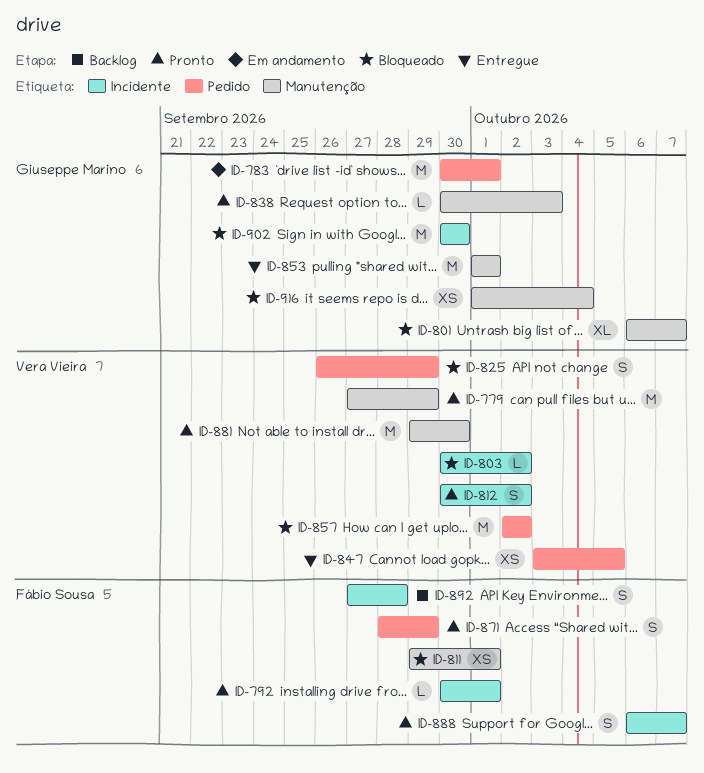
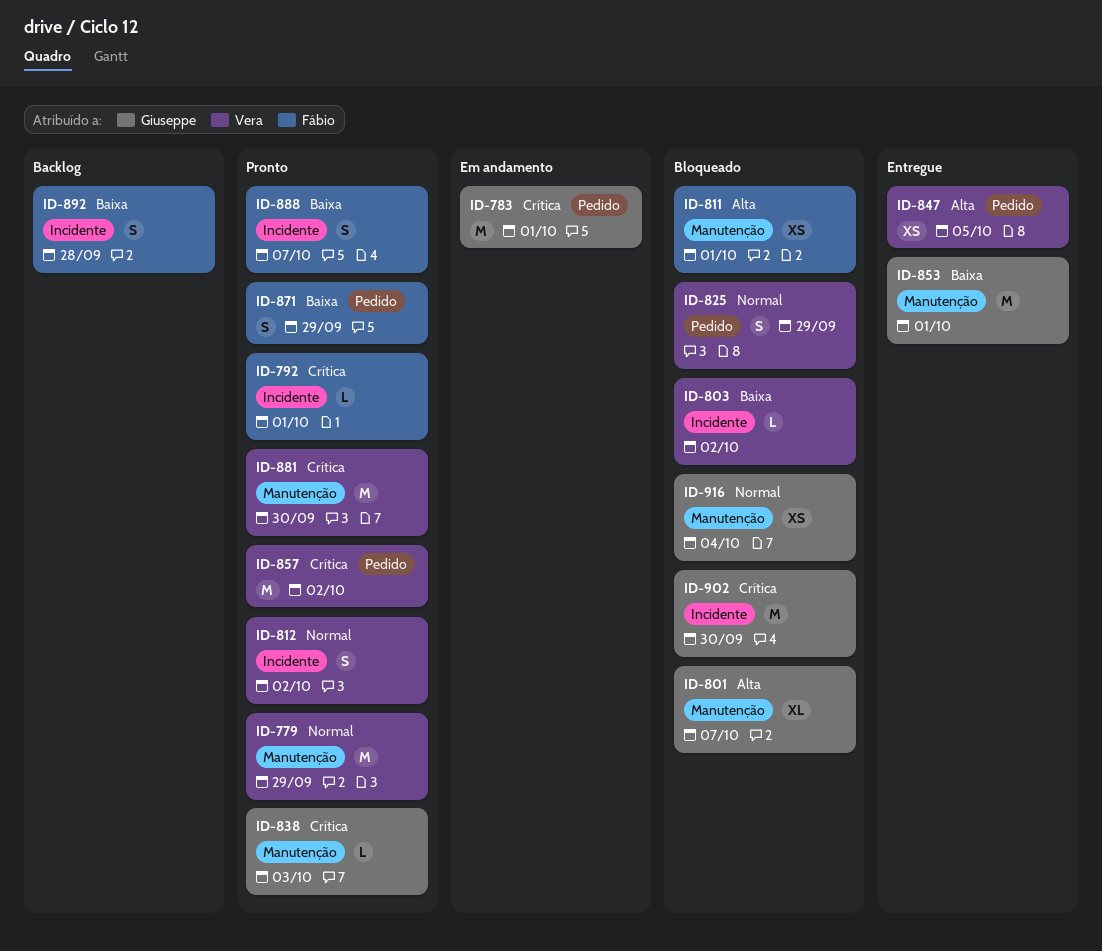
ID-857, status: Bloqueado -> Pronto

